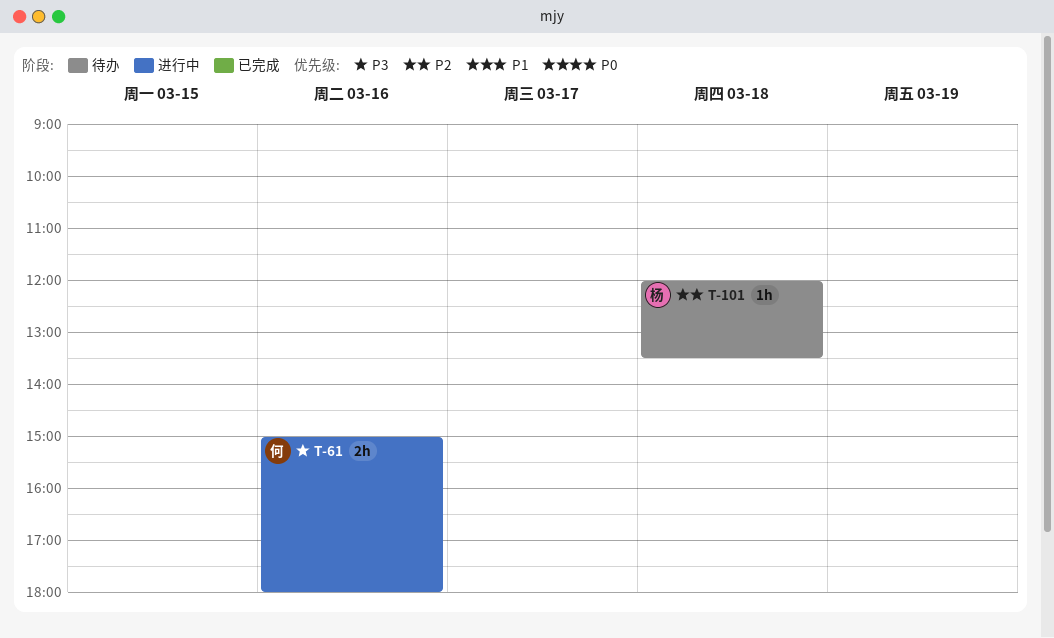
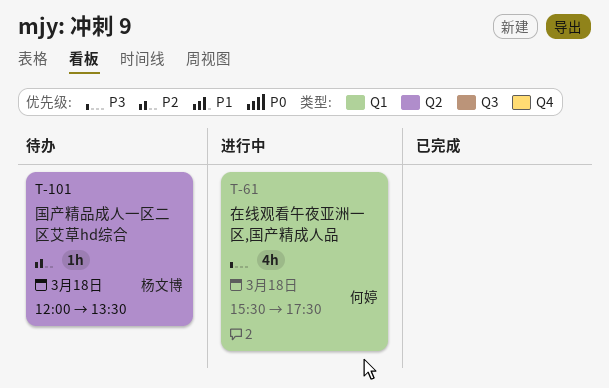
T-61, estimate: 2h -> 4h
T-61, day: Mar 16 -> Mar 18
T-61, begins: 15:00 -> 15:30
T-61, ends: 18:00 -> 17:30

